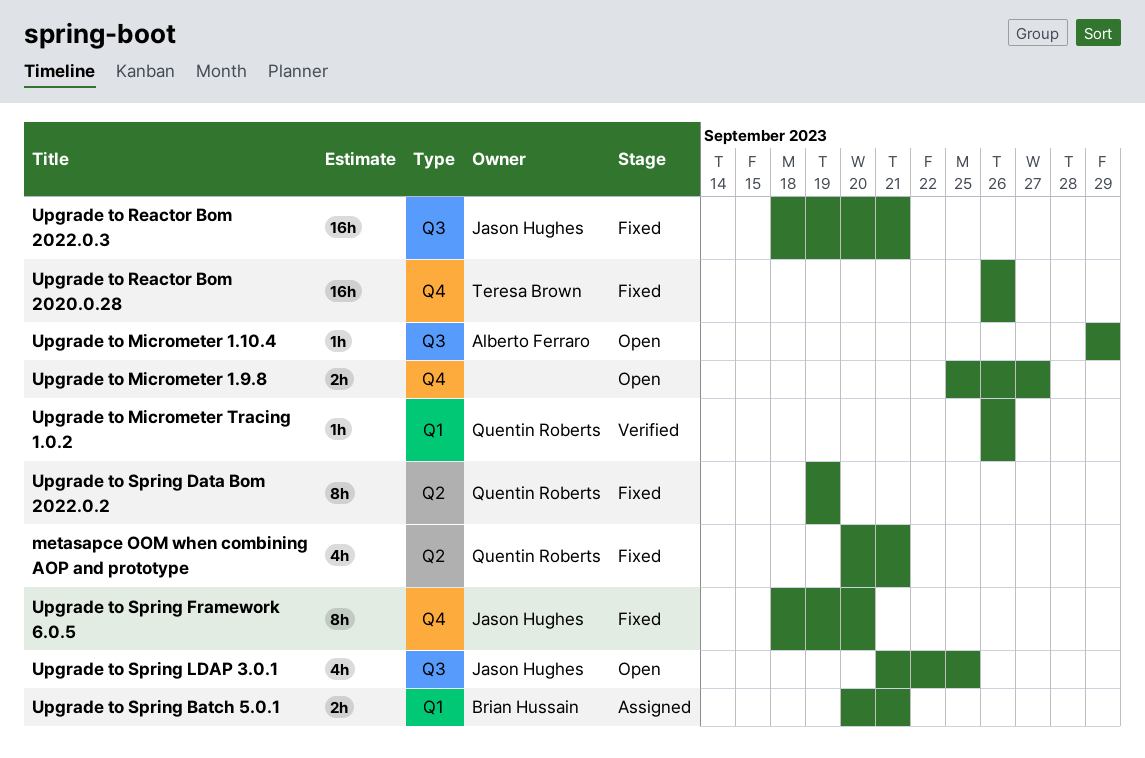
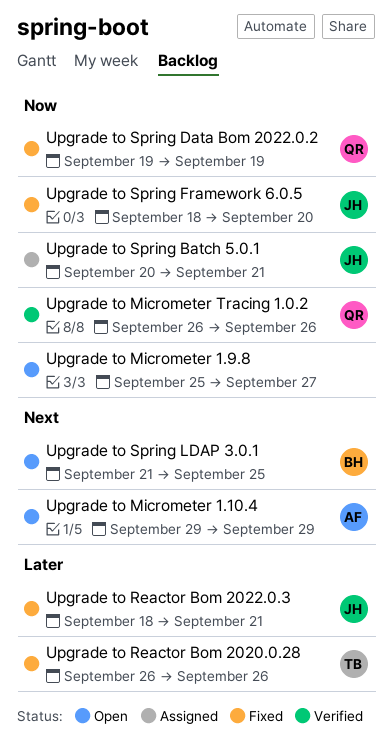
metasapce OOM when combining AOP and prototype: present -> none
Upgrade to Spring Batch 5.0.1, owner: Brian Hussain -> Jason Hughes
Upgrade to Spring LDAP 3.0.1, owner: Jason Hughes -> Brian Hussain

